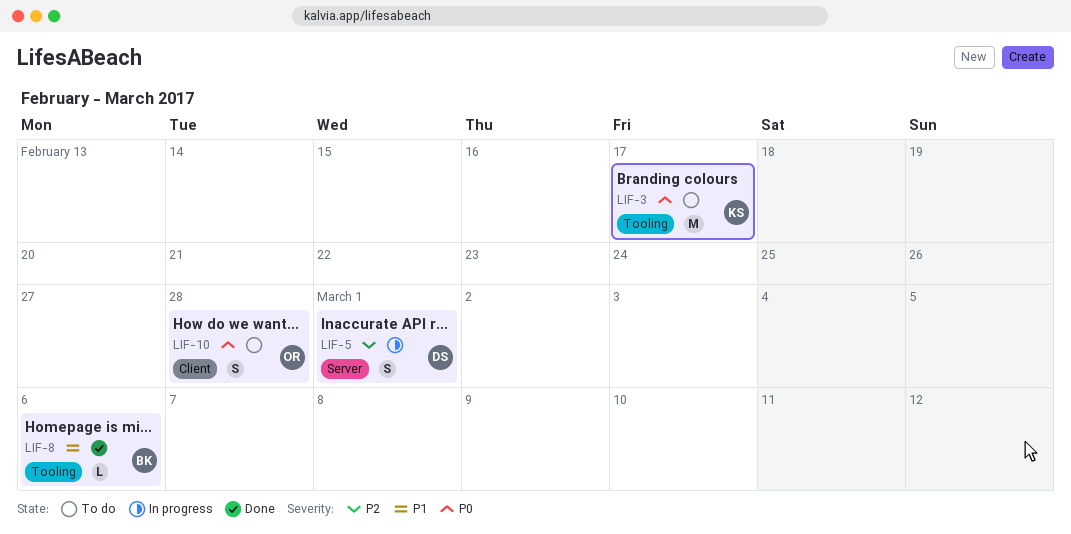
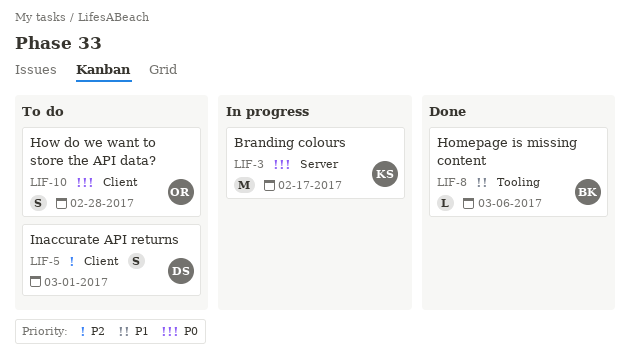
LIF-3, status: To do -> In progress
LIF-3, label: Tooling -> Server
LIF-5, status: In progress -> To do
LIF-5, label: Server -> Client

